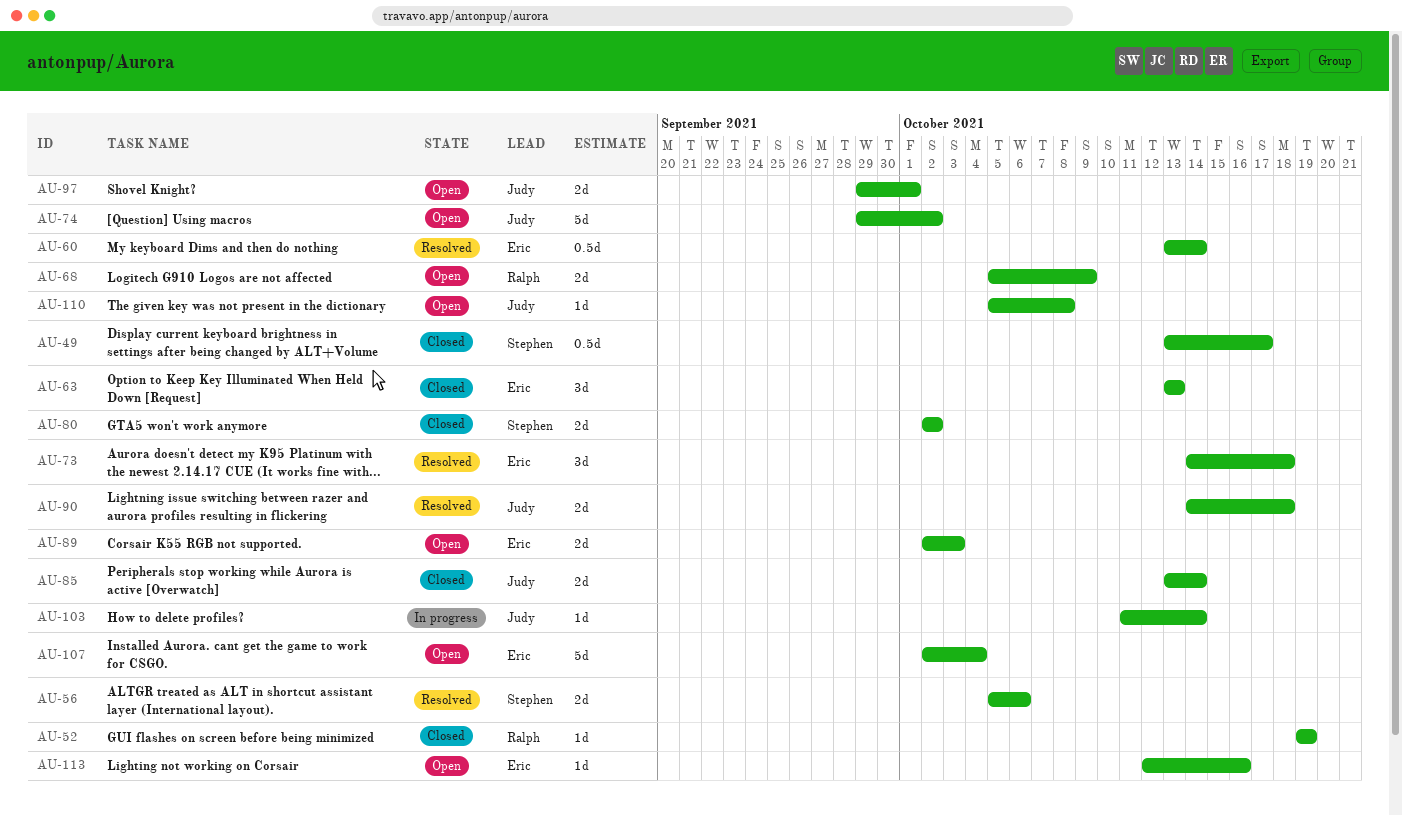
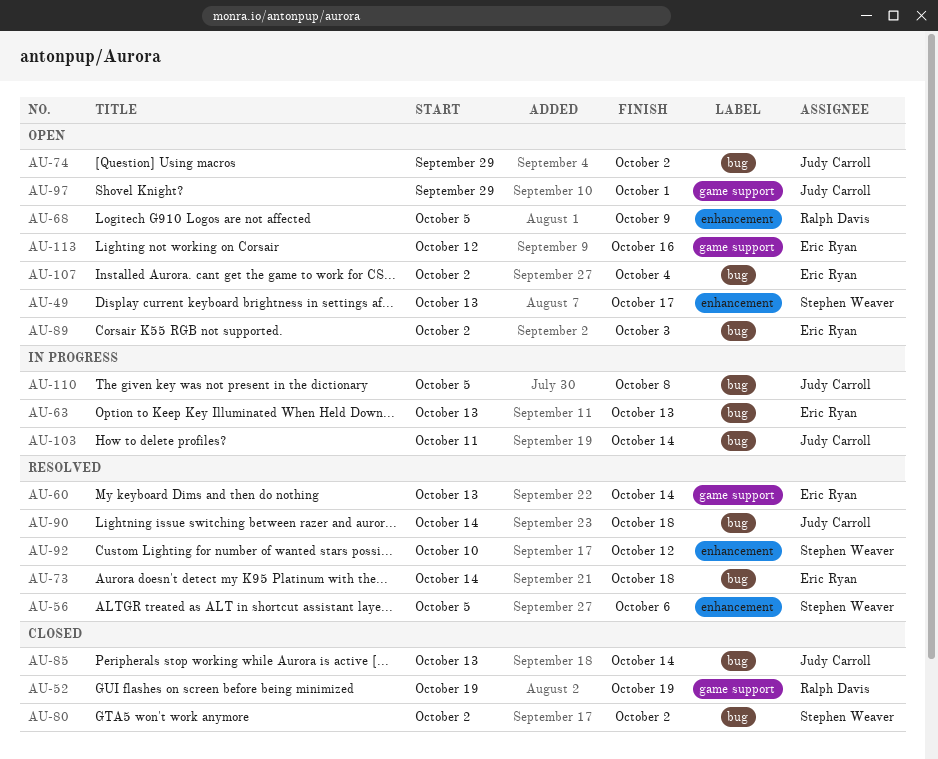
AU-49, status: Closed -> Open
AU-63, status: Closed -> In progress
AU-92: none -> present
AU-110, status: Open -> In progress

